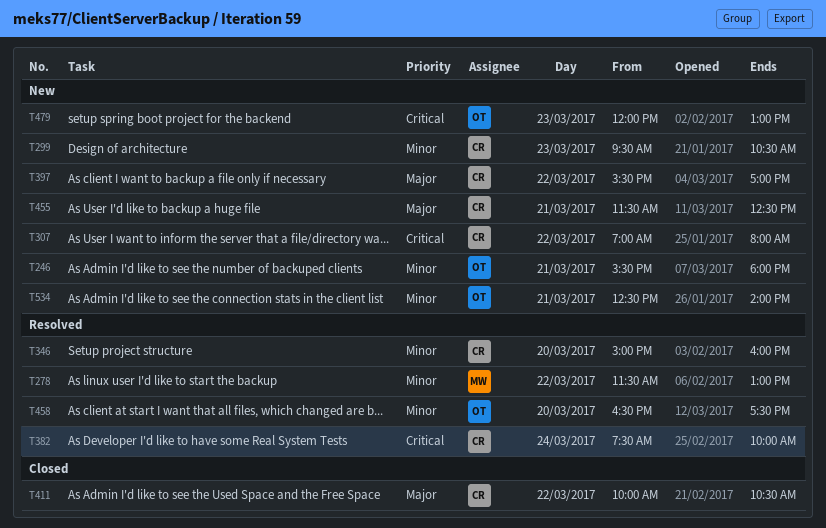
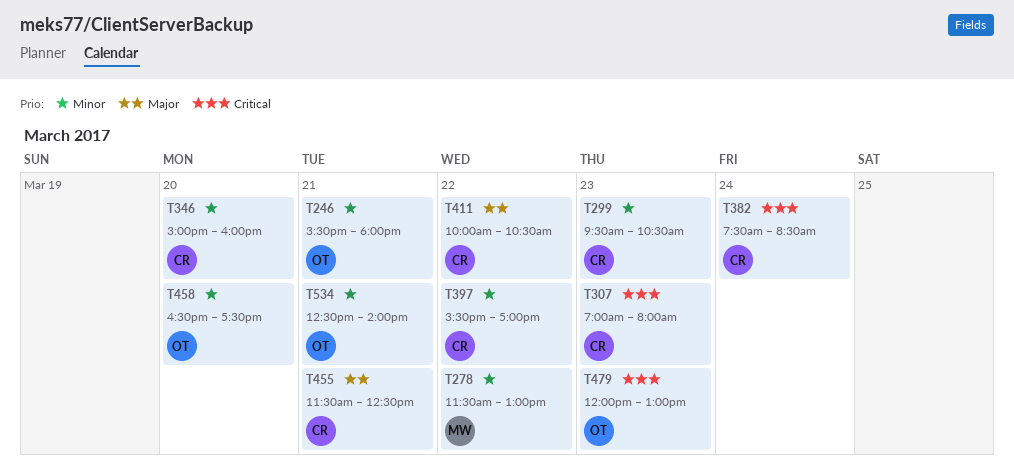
T307, day: Mar 22 -> Mar 23
T382, ends: 10:00 -> 08:30
T397, priority: Major -> Minor

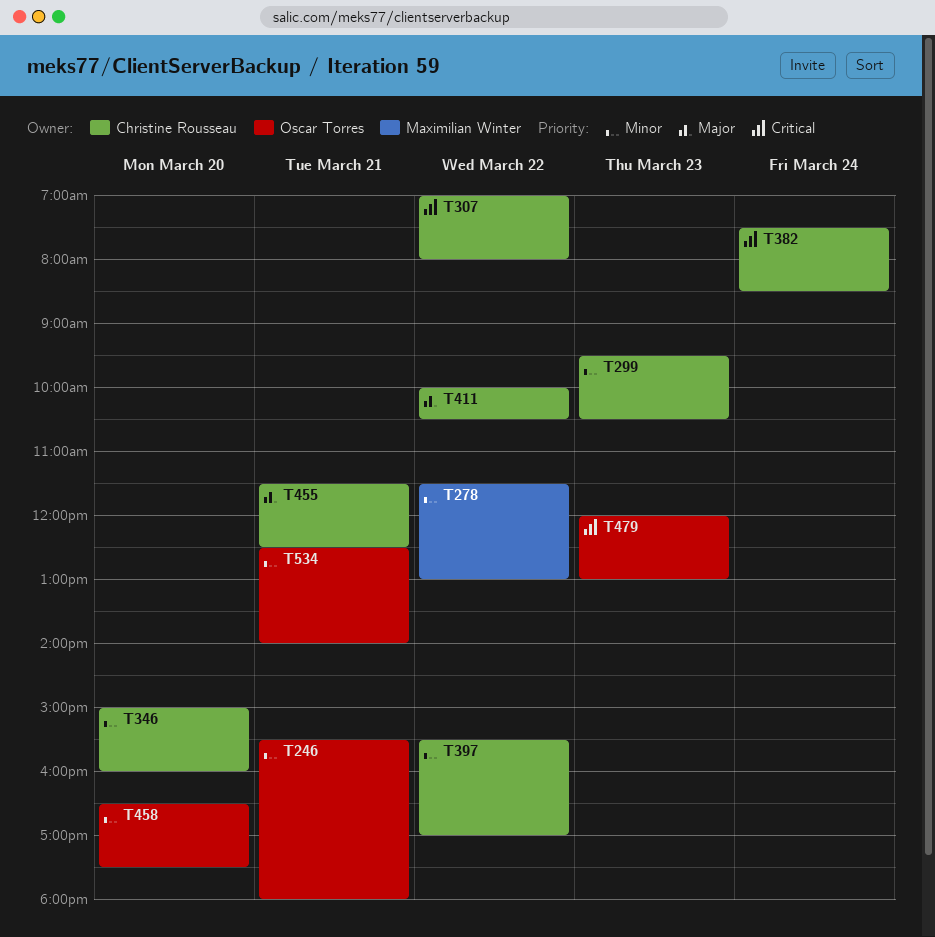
T307, day: Mar 23 -> Mar 22

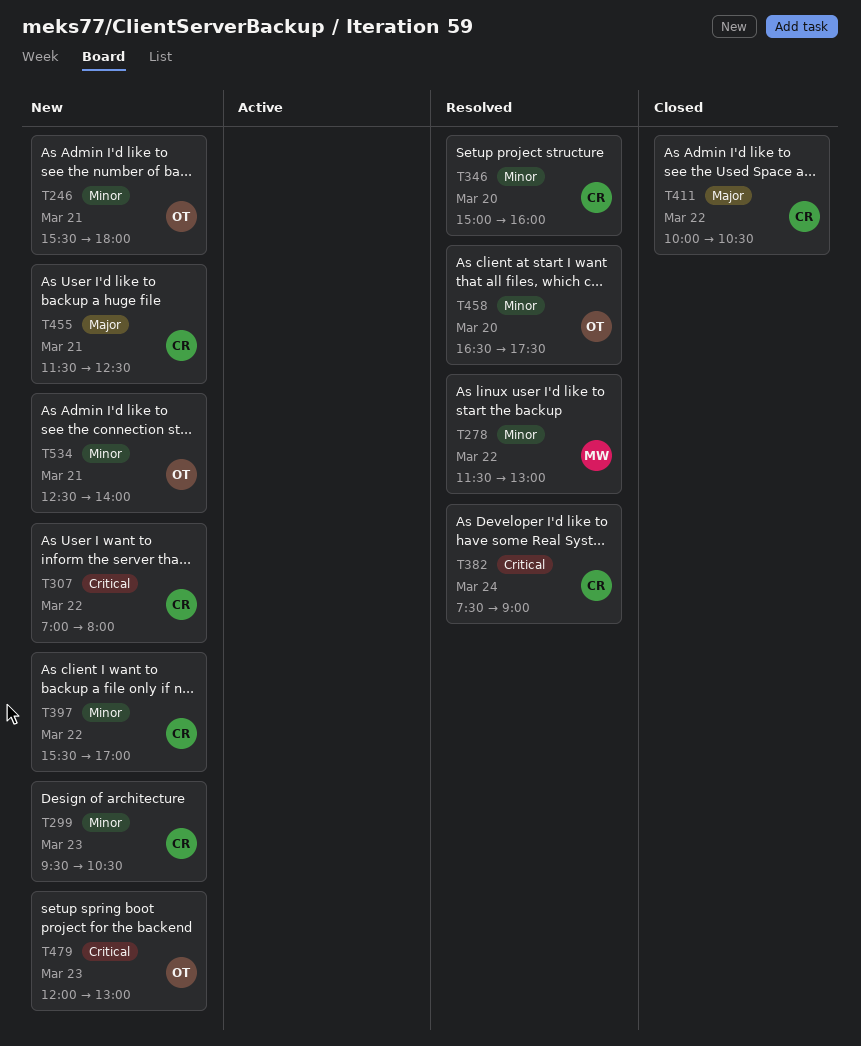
T382, ends: 08:30 -> 09:00

